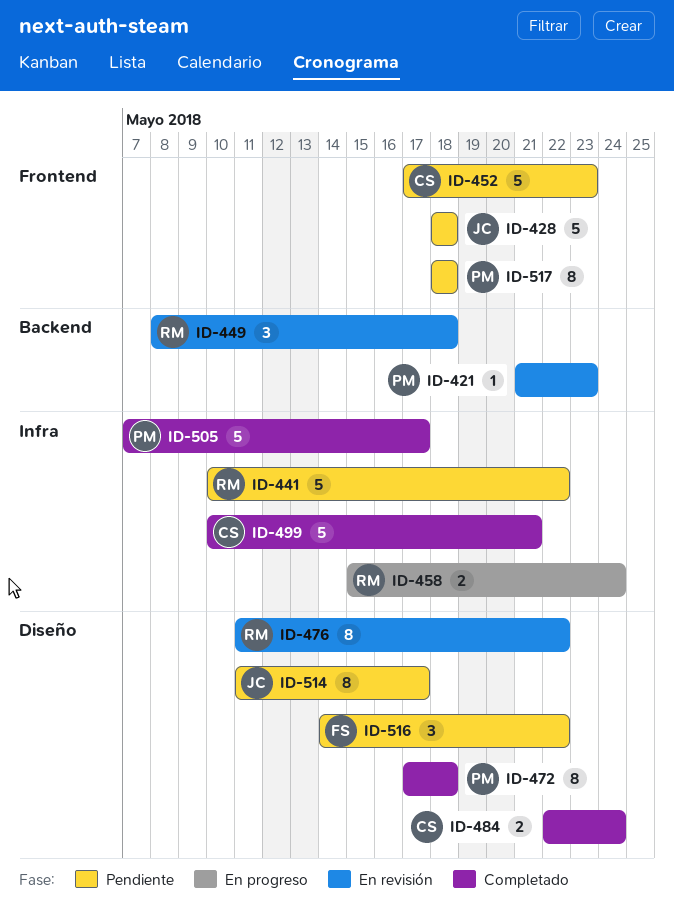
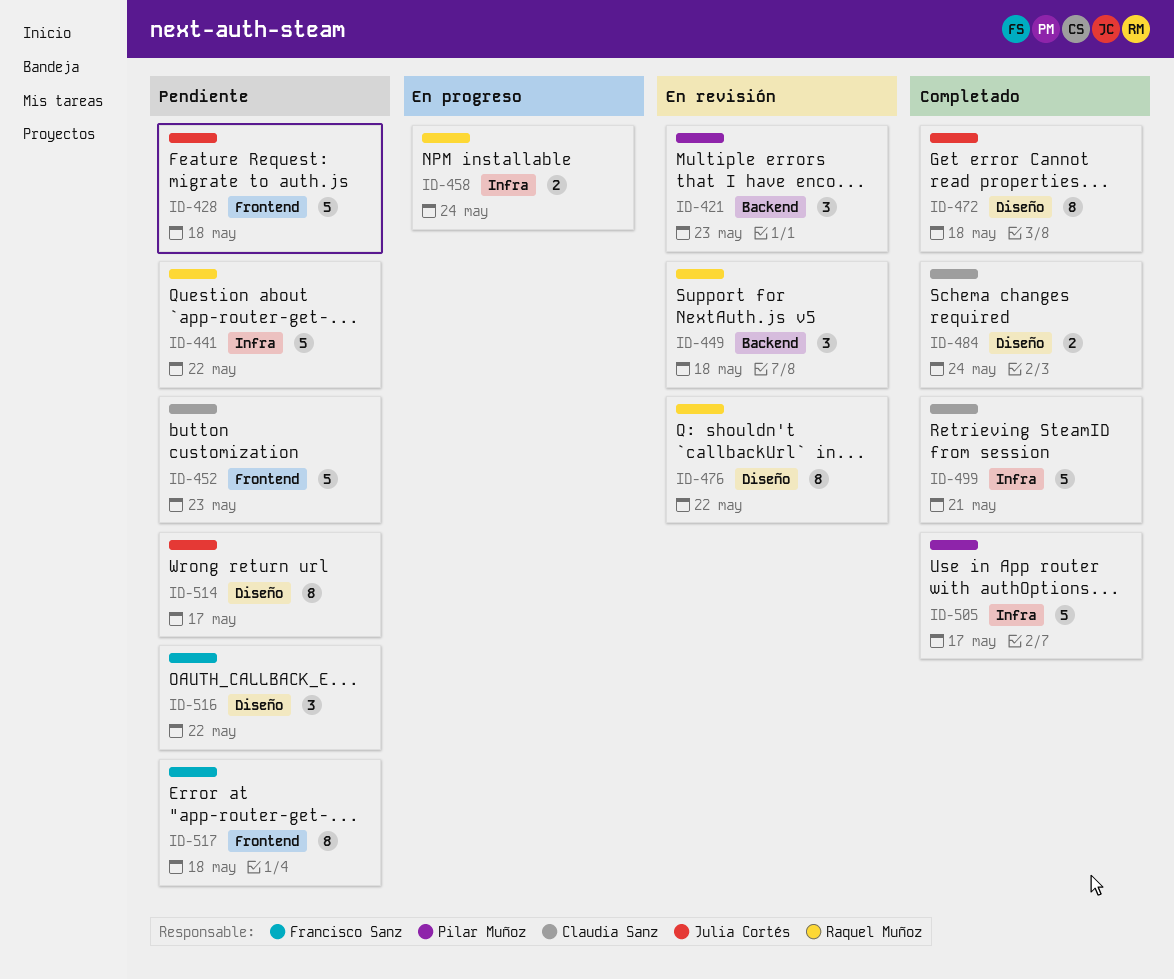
ID-421, estimate: 1 -> 3
ID-472, owner: Pilar Muñoz -> Julia Cortés
ID-517, owner: Pilar Muñoz -> Francisco Sanz

